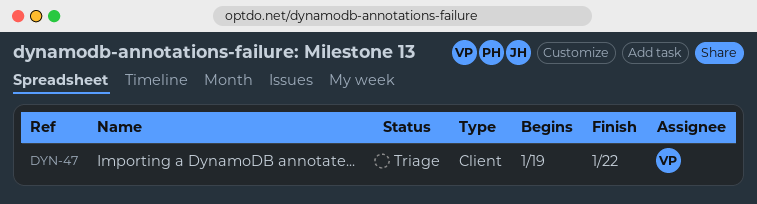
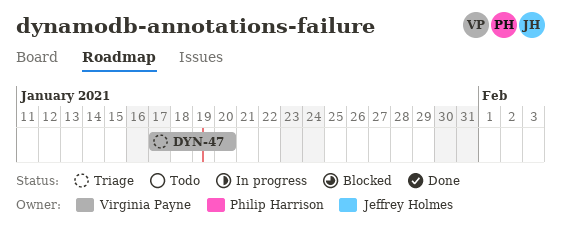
DYN-47, start: Jan 19 -> Jan 17
DYN-47, due: Jan 22 -> Jan 20

